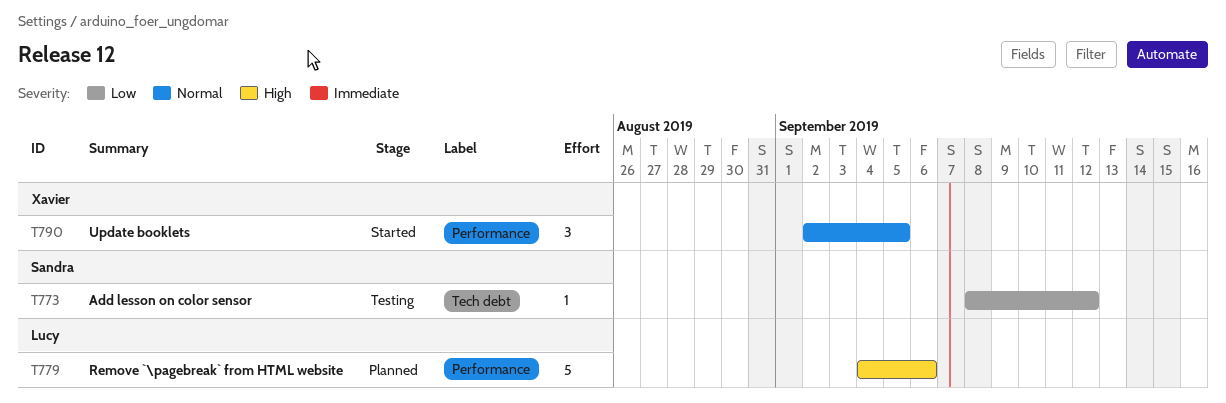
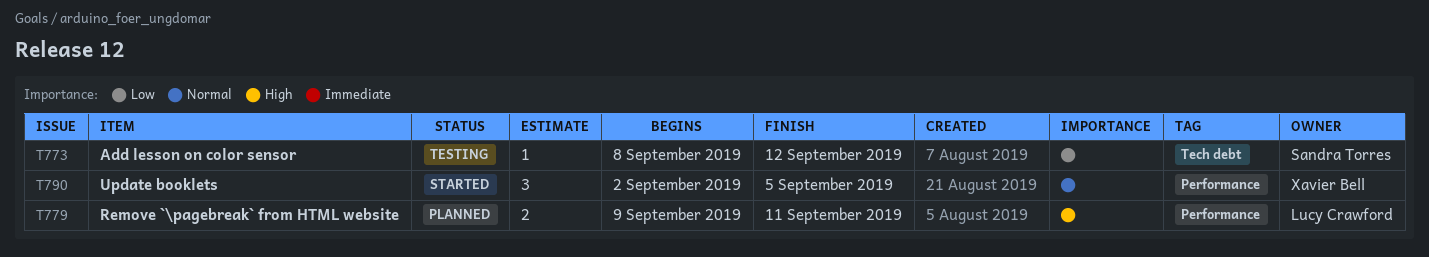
T779, estimate: 5 -> 2
T779, start: Sep 4 -> Sep 9
T779, due: Sep 6 -> Sep 11

